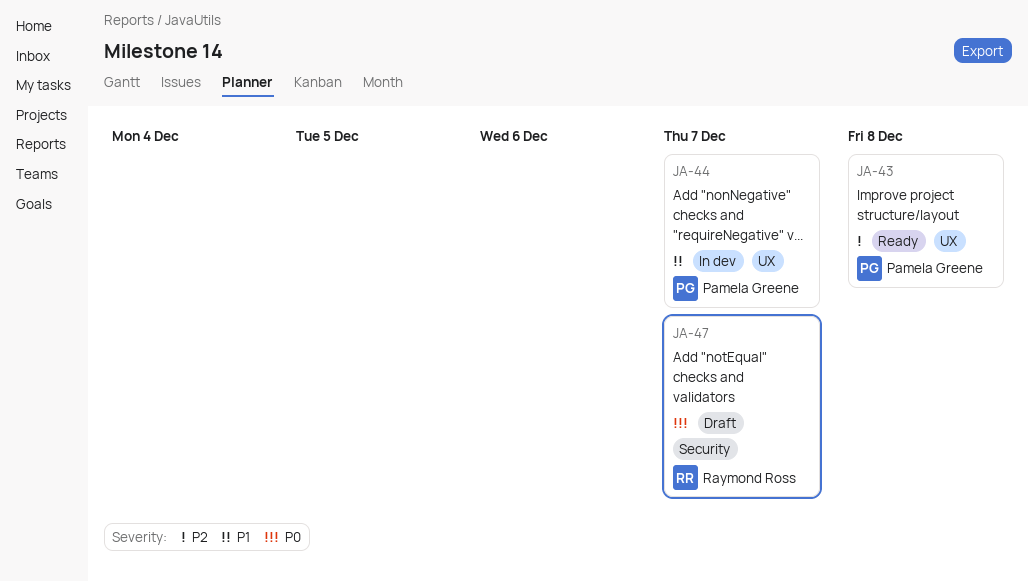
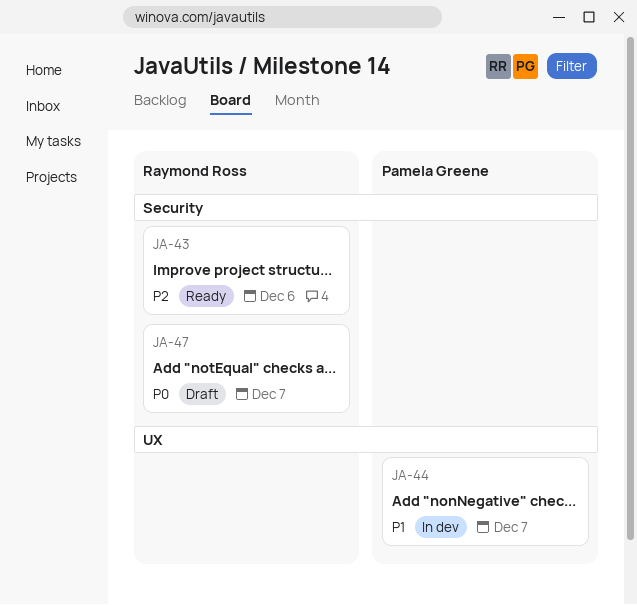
JA-43, owner: Pamela Greene -> Raymond Ross
JA-43, label: UX -> Security
JA-43, due: Dec 8 -> Dec 6

